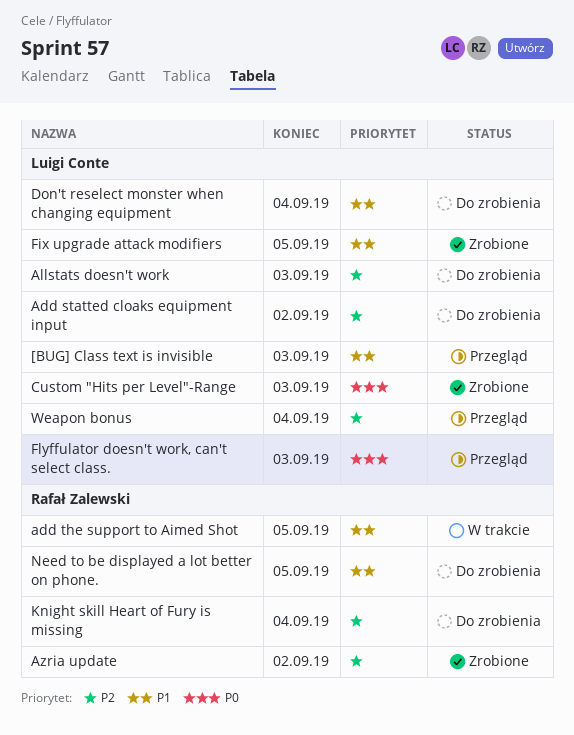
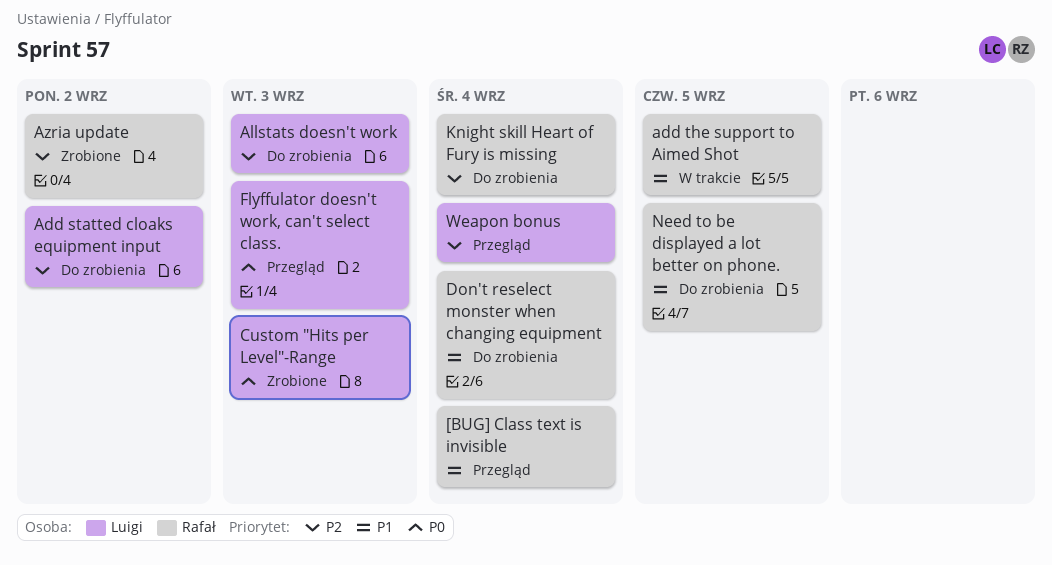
[BUG] Class text is invisible, owner: Luigi Conte -> Rafał Zalewski
[BUG] Class text is invisible, due: Sep 3 -> Sep 4
Don't reselect monster when changing equipment, owner: Luigi Conte -> Rafał Zalewski
Fix upgrade attack modifiers: present -> none

